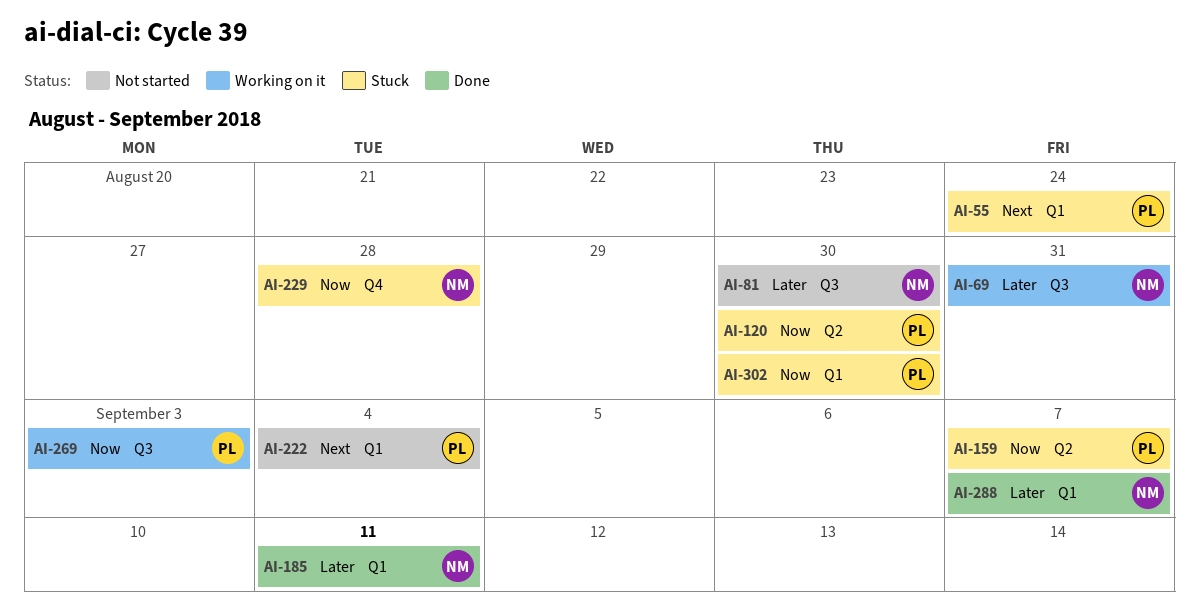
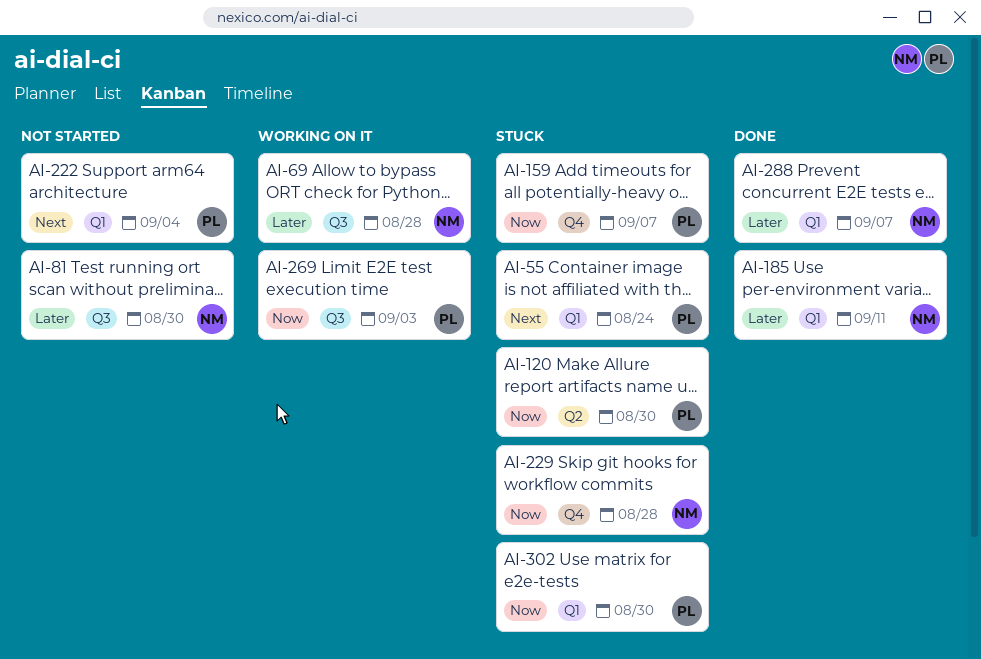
AI-69, due: Aug 31 -> Aug 28
AI-159, label: Q2 -> Q4

